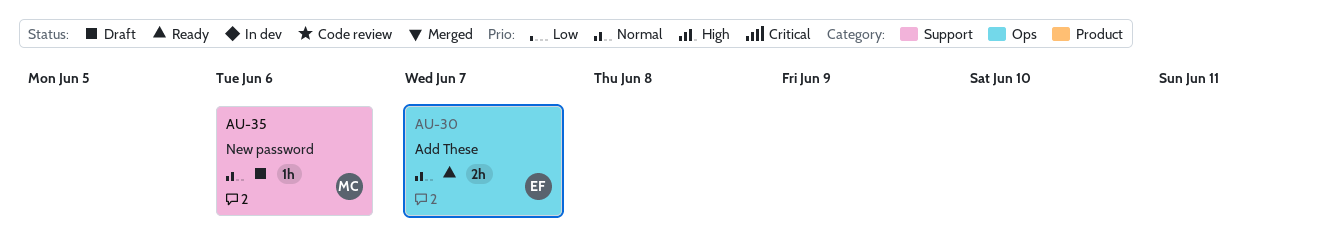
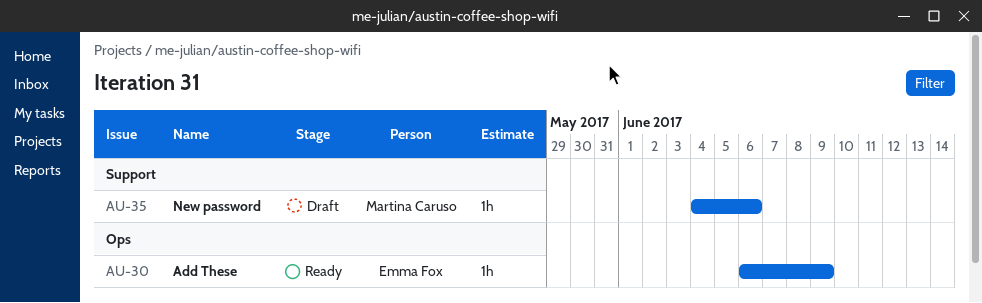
AU-30, estimate: 2h -> 1h
AU-30, due: Jun 7 -> Jun 9

